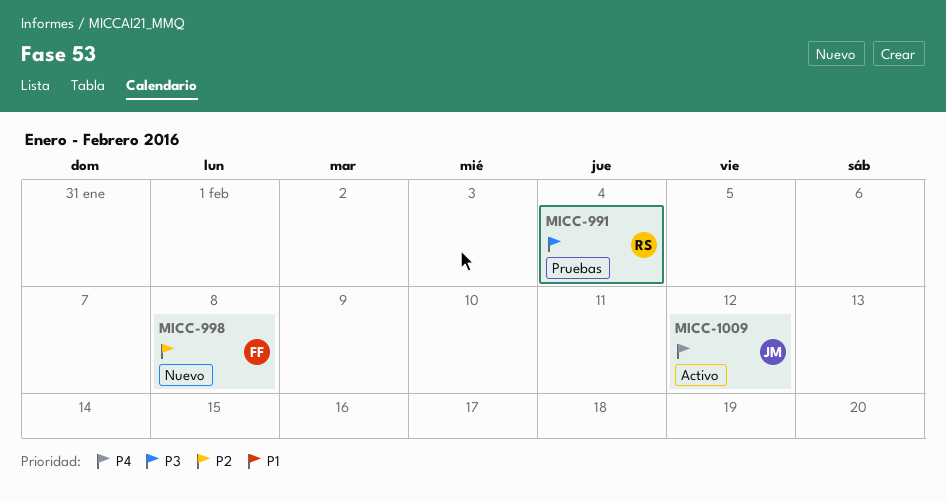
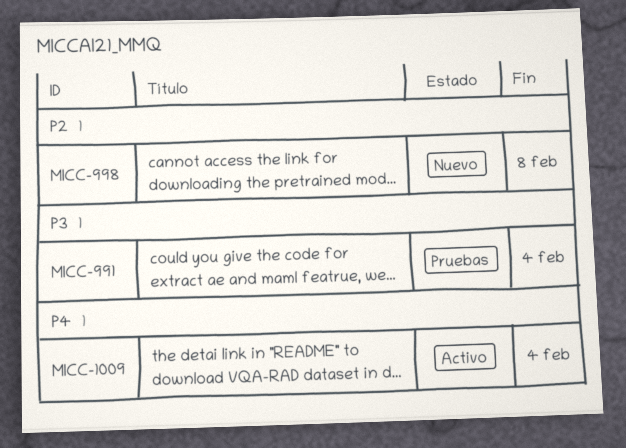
MICC-1009, due: Feb 12 -> Feb 4

